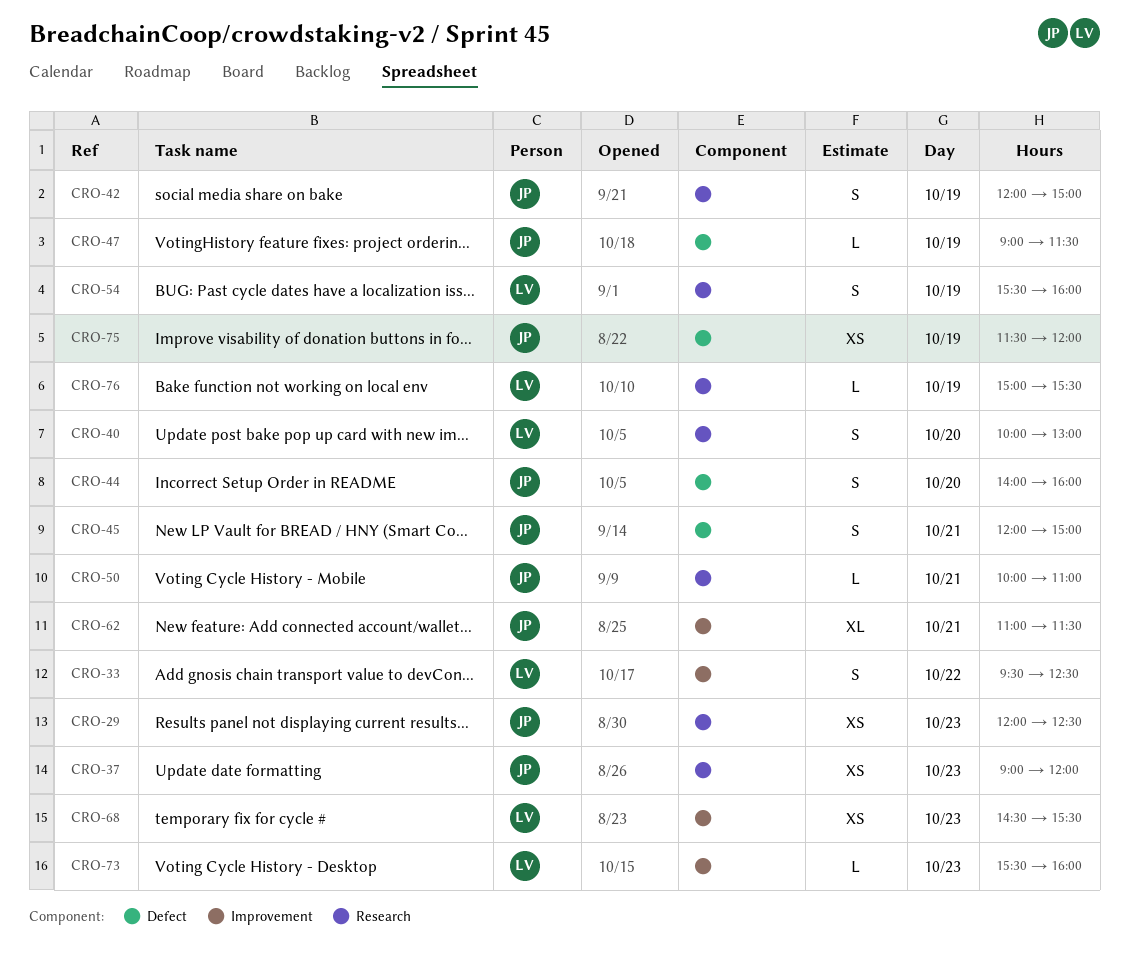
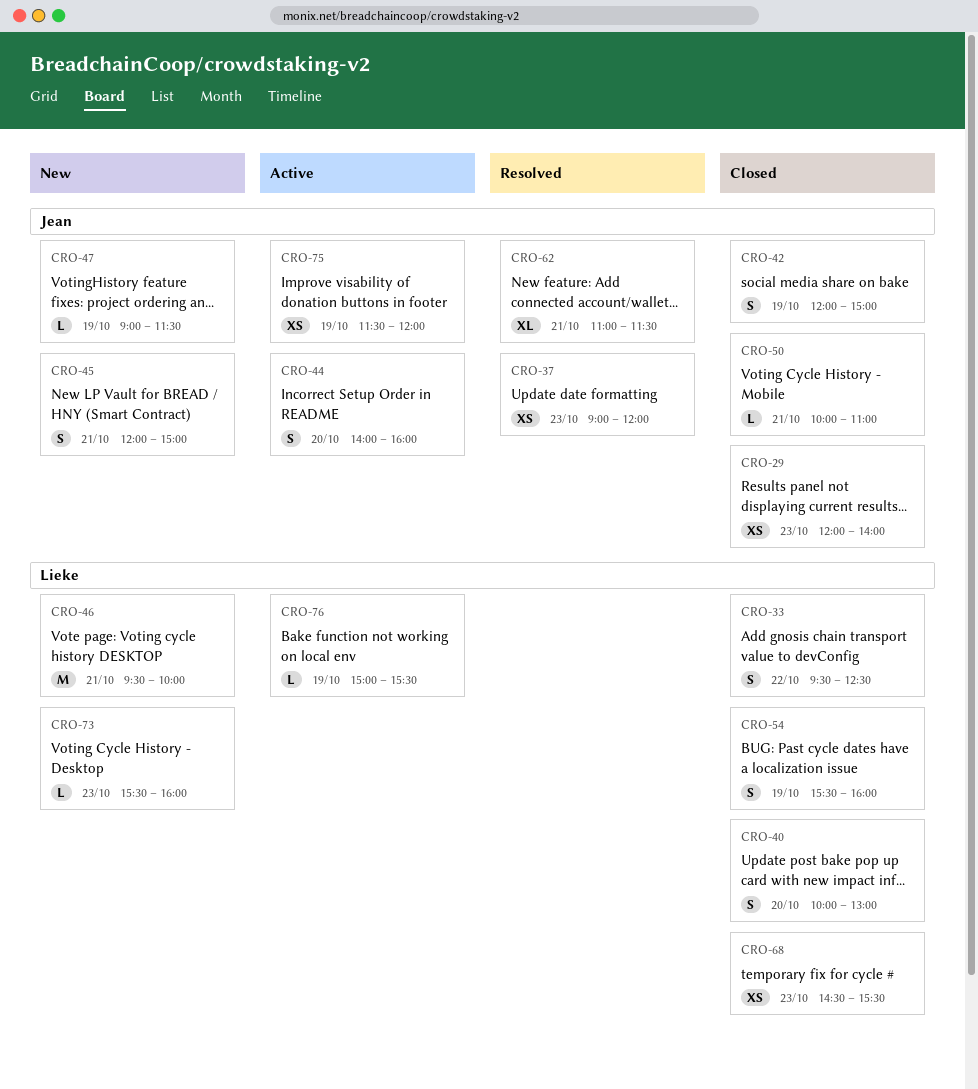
CRO-29, ends: 12:30 -> 14:00
CRO-46: none -> present

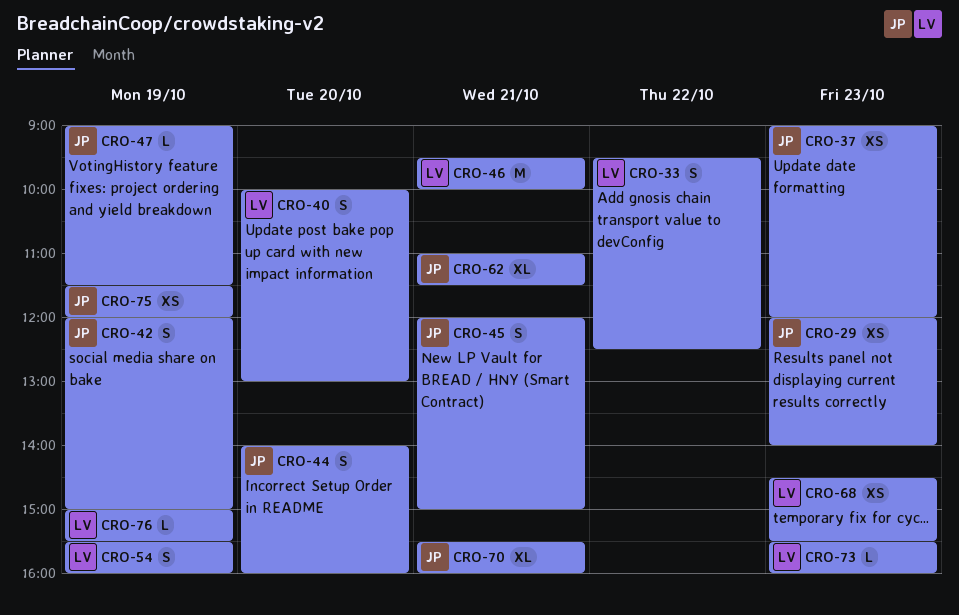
CRO-50: present -> none
CRO-70: none -> present

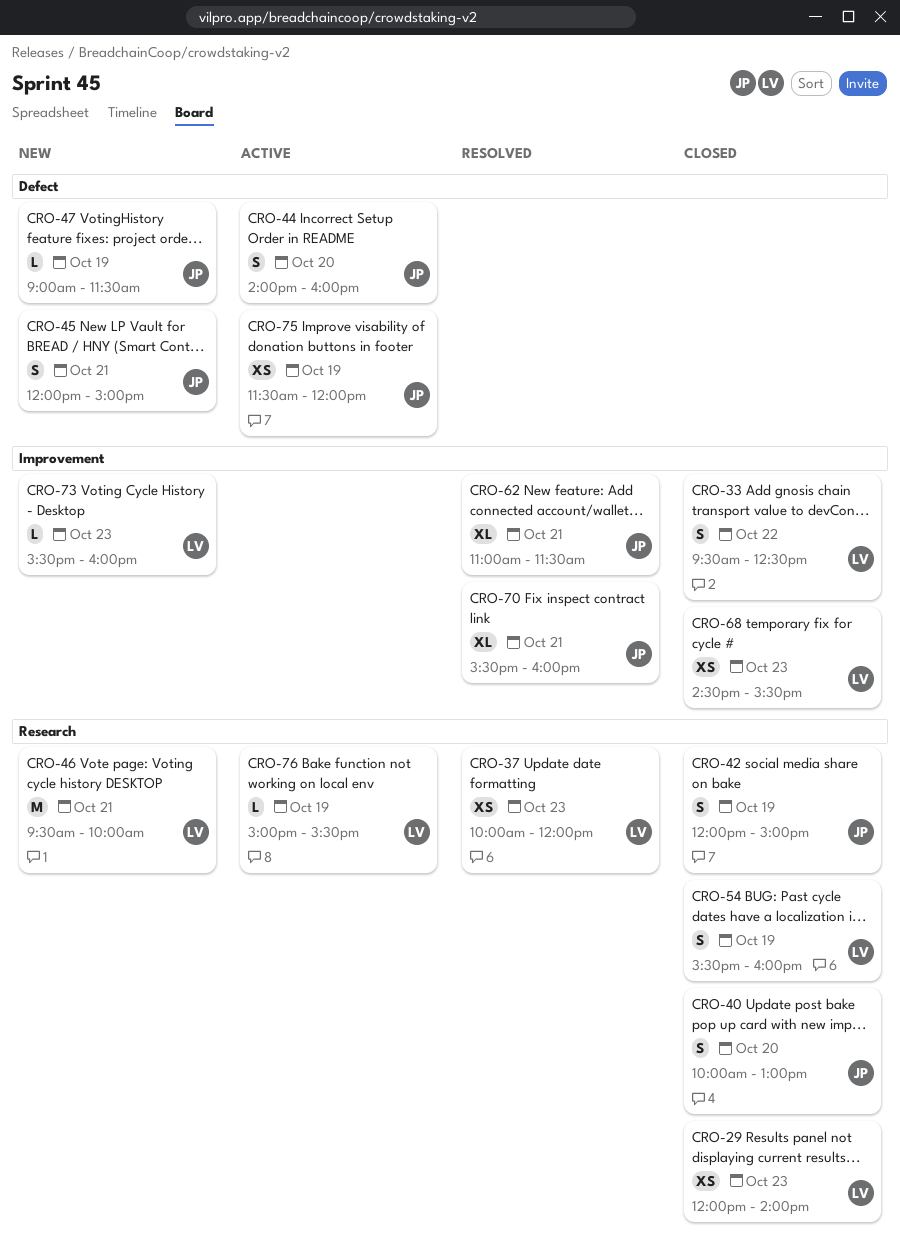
CRO-29, owner: JP -> LV
CRO-37, owner: JP -> LV
CRO-37, begins: 09:00 -> 10:00
CRO-40, owner: LV -> JP

